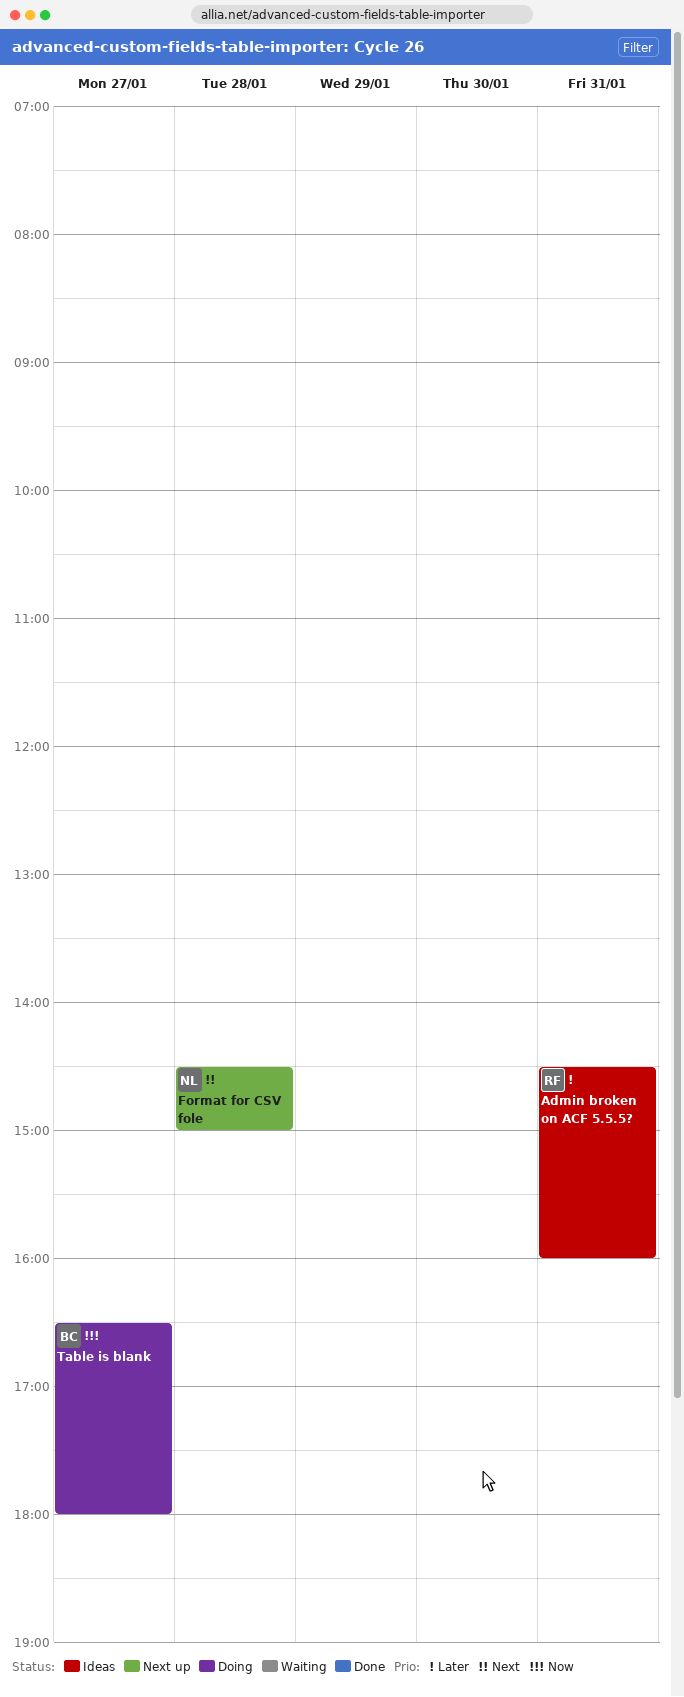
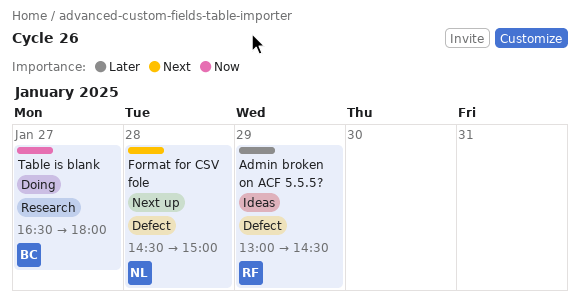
Admin broken on ACF 5.5.5?, day: Jan 31 -> Jan 29
Admin broken on ACF 5.5.5?, begins: 14:30 -> 13:00
Admin broken on ACF 5.5.5?, ends: 16:00 -> 14:30

